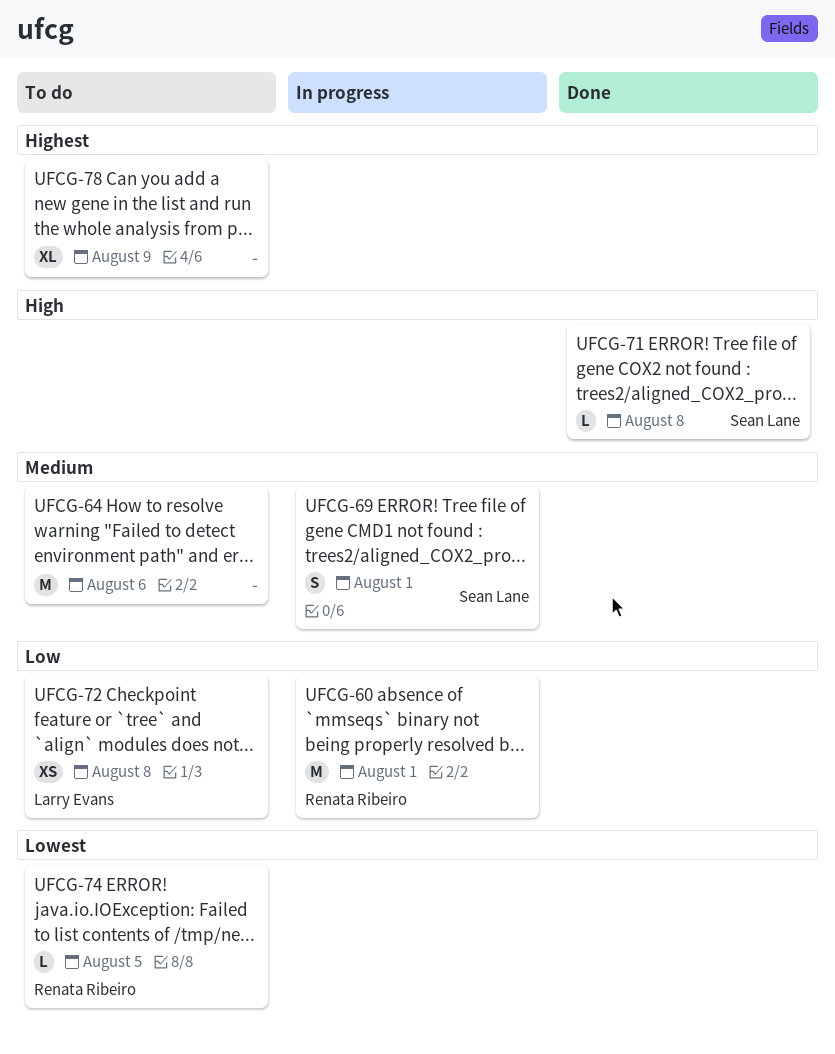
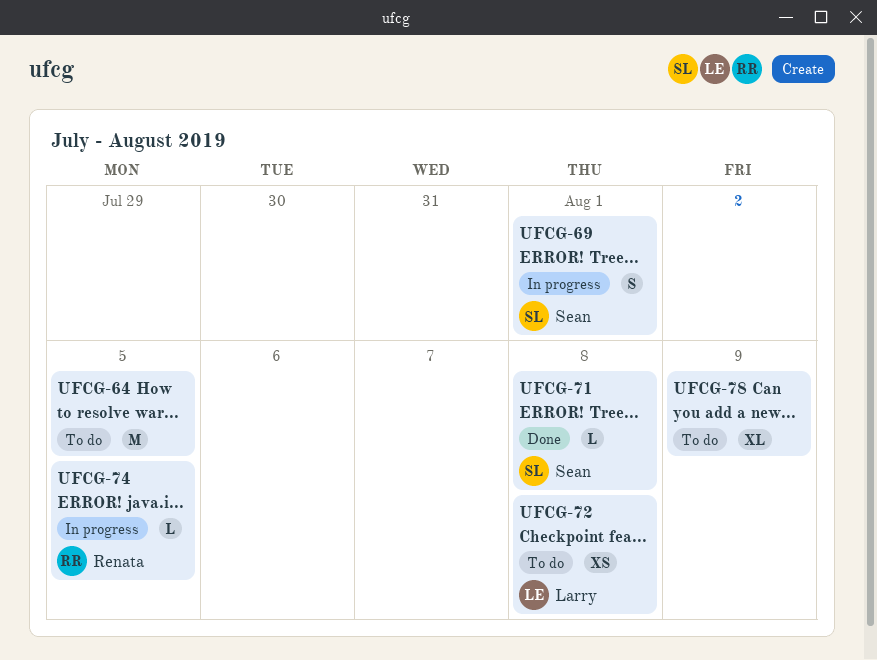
UFCG-60: present -> none
UFCG-64, due: Aug 6 -> Aug 5
UFCG-74, status: To do -> In progress

